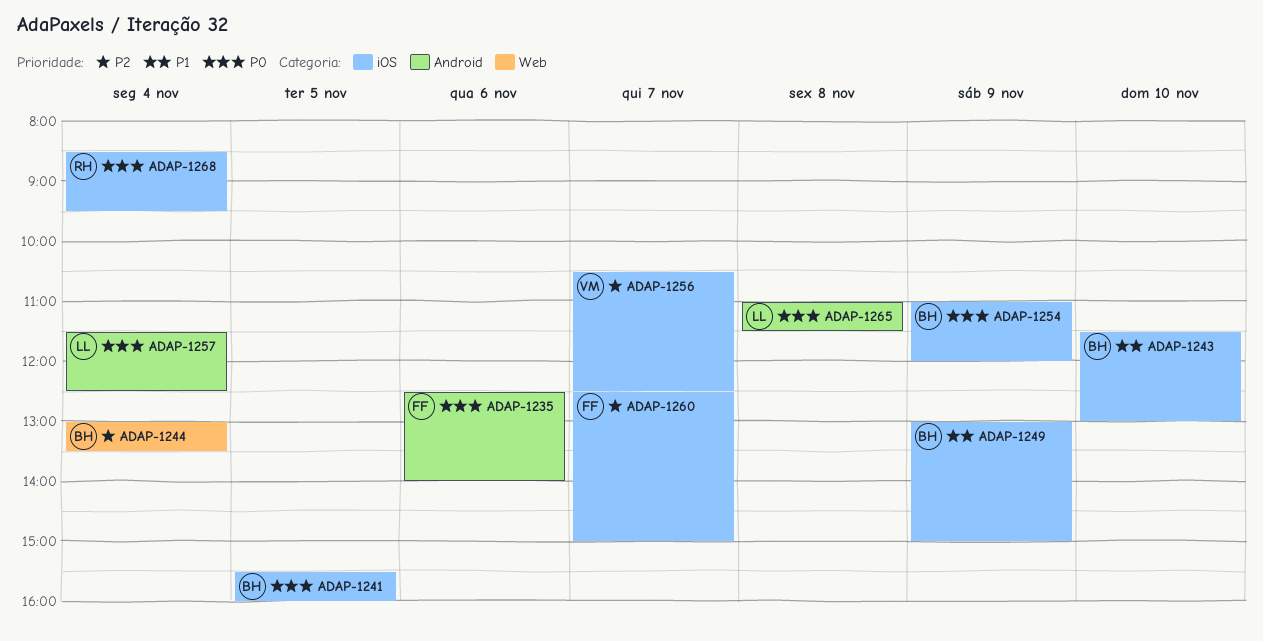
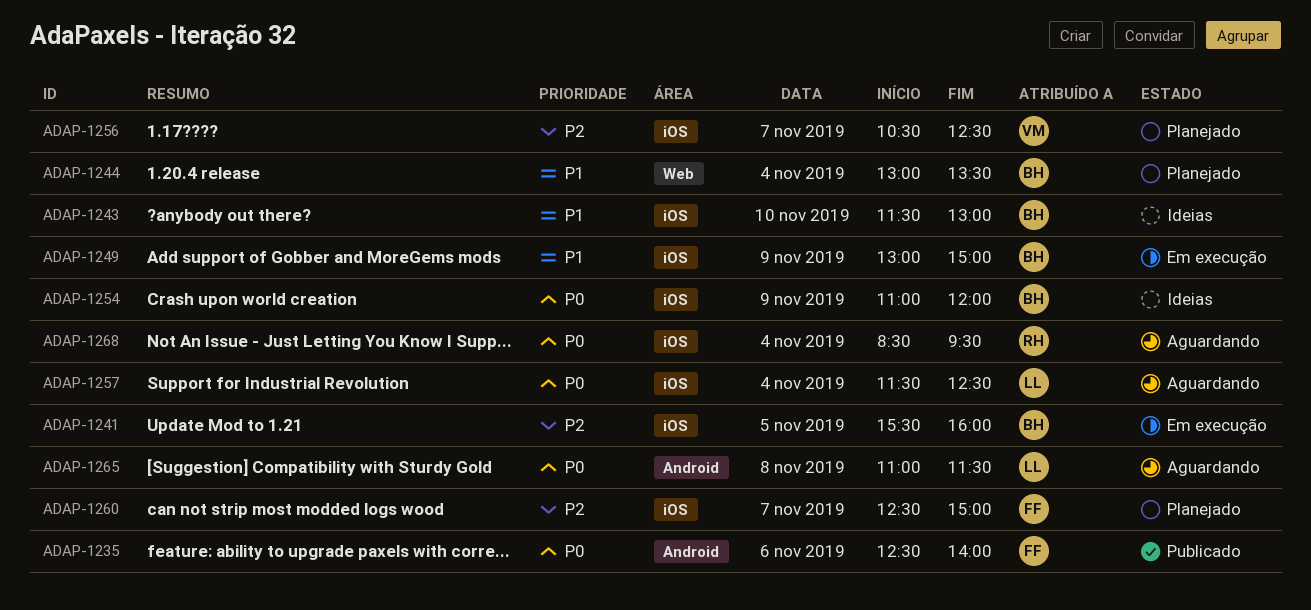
ADAP-1241, priority: P0 -> P2
ADAP-1244, priority: P2 -> P1
ADAP-1257, label: Android -> iOS

